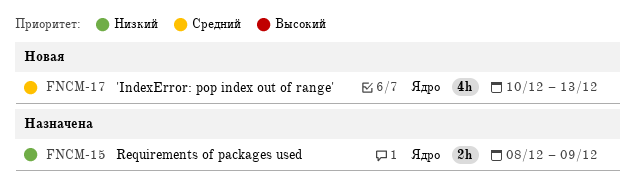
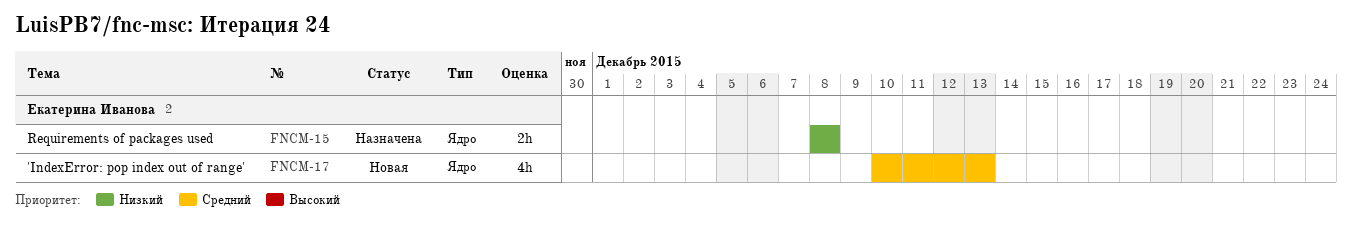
FNCM-15, due: Dec 9 -> Dec 8

